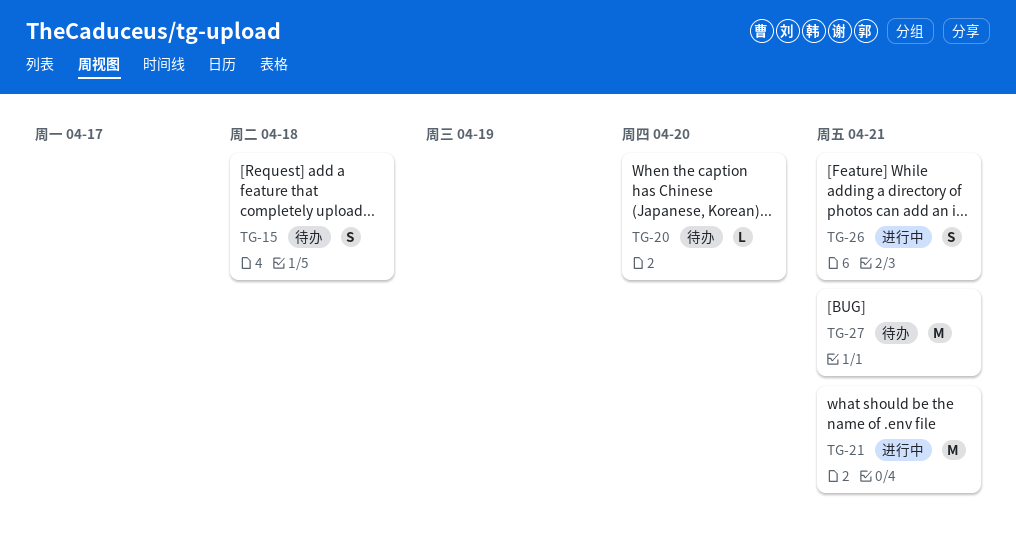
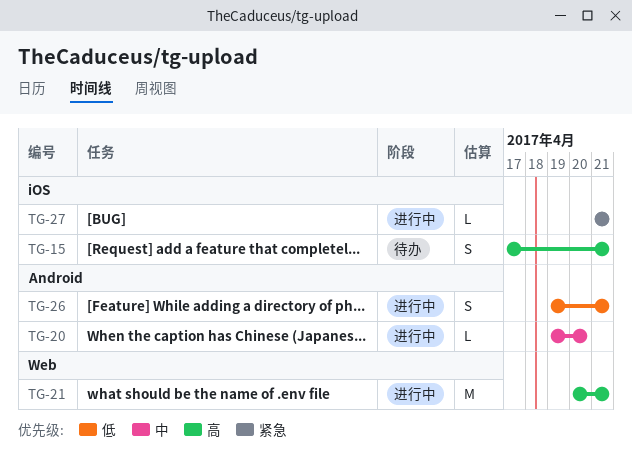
TG-15, due: Apr 18 -> Apr 21
TG-20, status: 待办 -> 进行中
TG-27, status: 待办 -> 进行中
TG-27, estimate: M -> L

